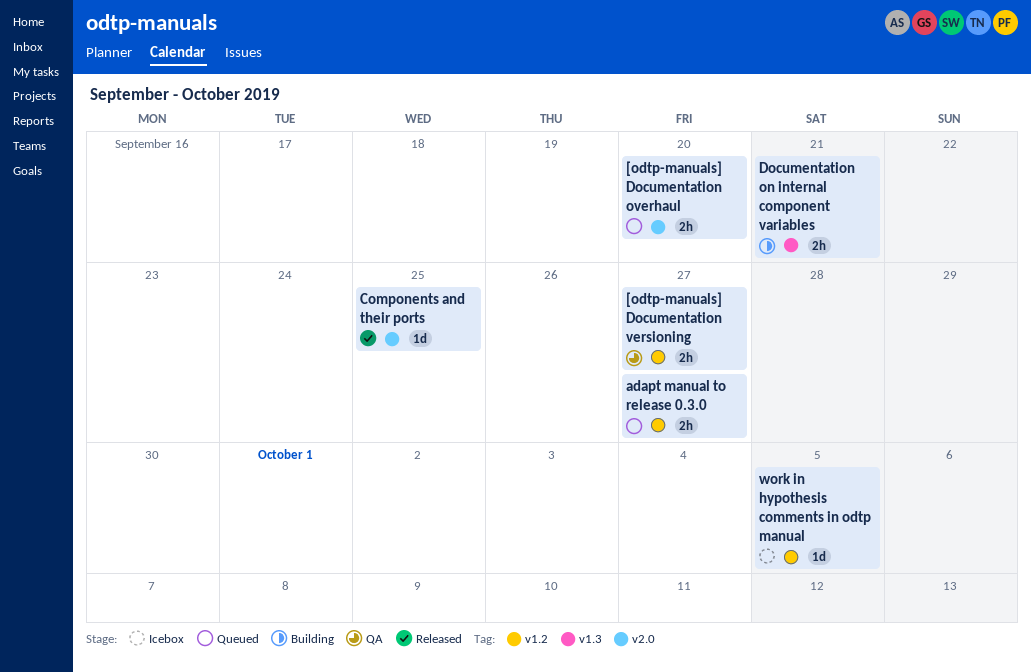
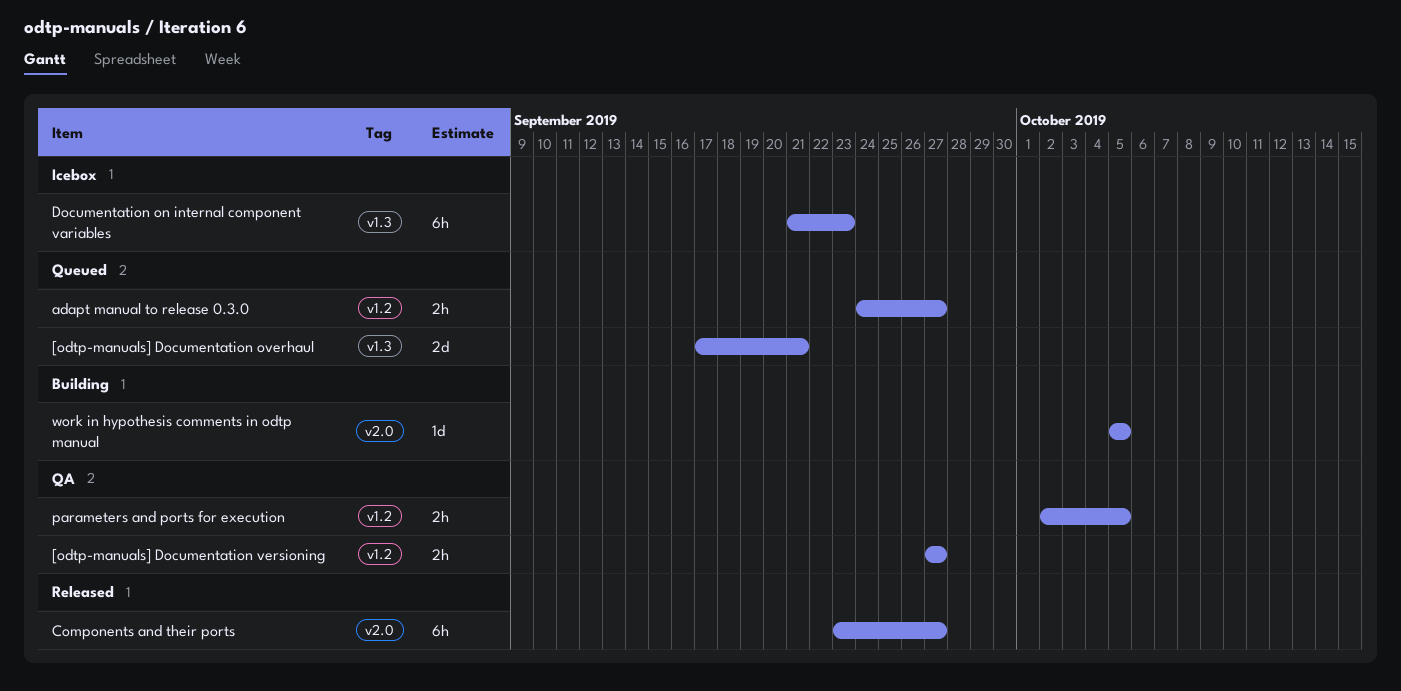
[odtp-manuals] Documentation overhaul, label: v2.0 -> v1.3
[odtp-manuals] Documentation overhaul, estimate: 2h -> 2d
[odtp-manuals] Documentation overhaul, due: Sep 20 -> Sep 21
Components and their ports, estimate: 1d -> 6h
Components and their ports, due: Sep 25 -> Sep 27
Documentation on internal component variables, status: Building -> Icebox
Documentation on internal component variables, estimate: 2h -> 6h
Documentation on internal component variables, due: Sep 21 -> Sep 23
parameters and ports for execution: none -> present
work in hypothesis comments in odtp manual, status: Icebox -> Building
work in hypothesis comments in odtp manual, label: v1.2 -> v2.0

